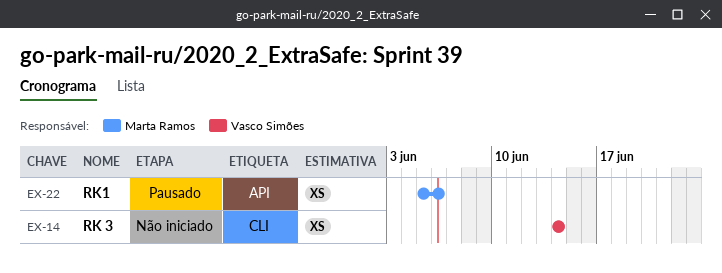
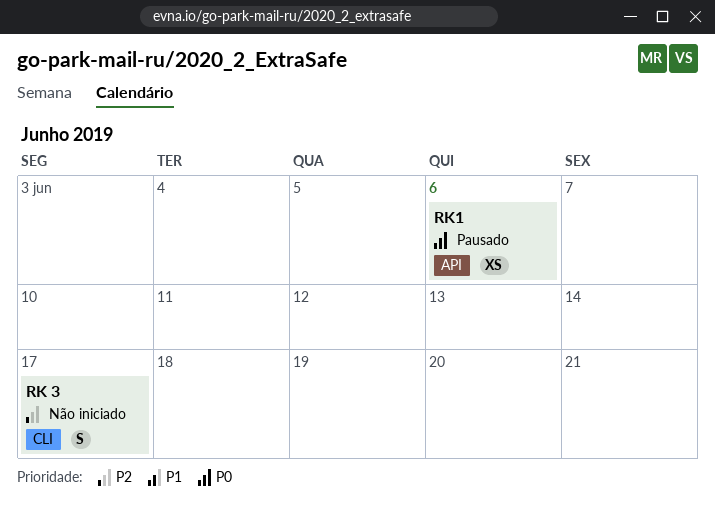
RK 3, estimate: XS -> S
RK 3, due: Jun 14 -> Jun 17

